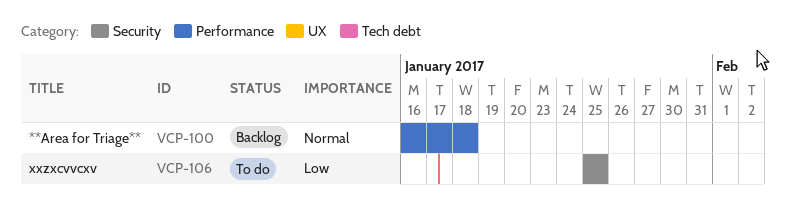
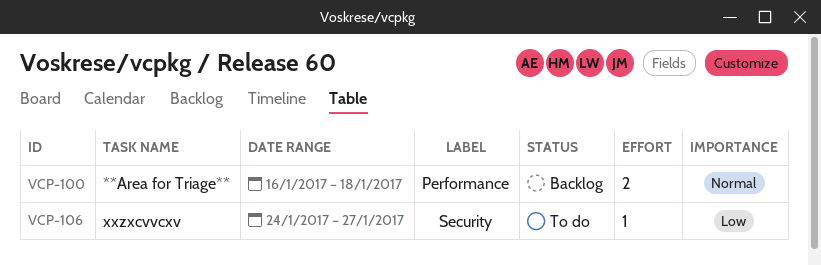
VCP-106, start: Jan 25 -> Jan 24
VCP-106, due: Jan 25 -> Jan 27

